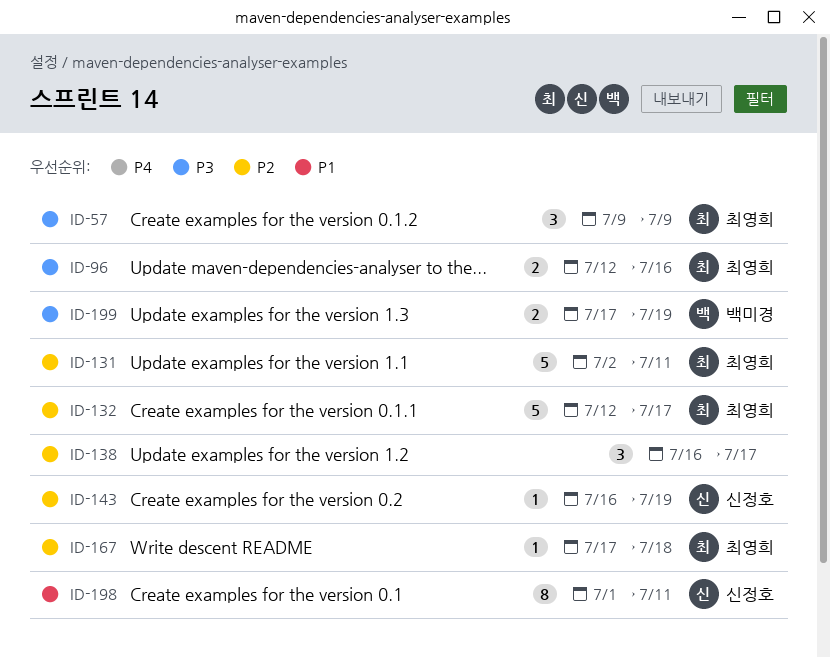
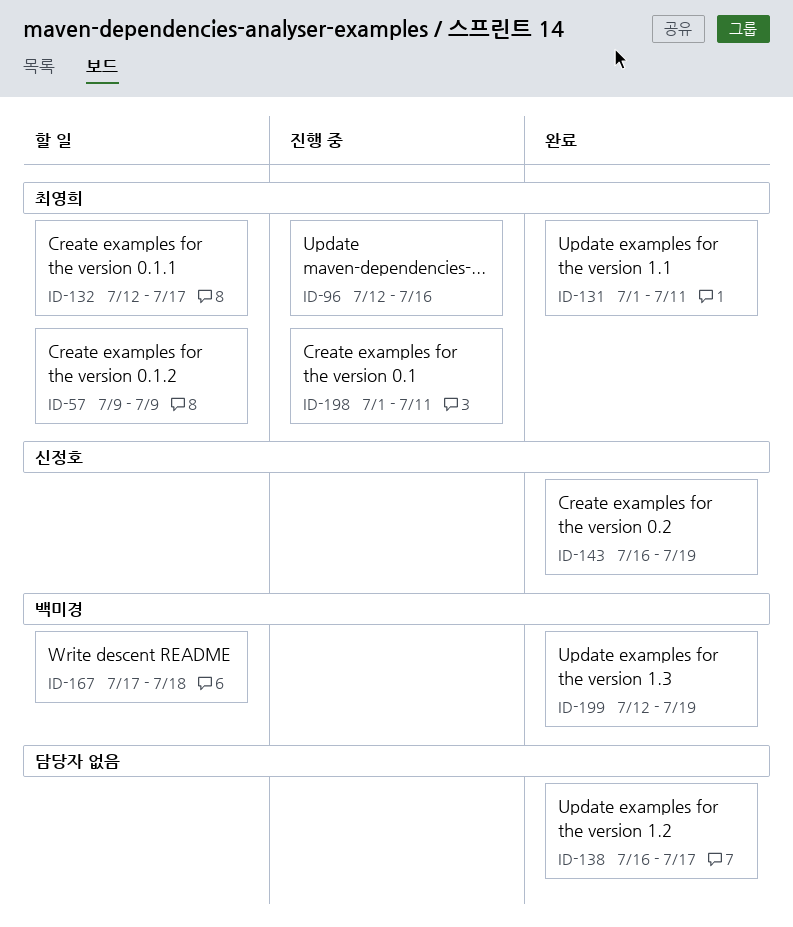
ID-131, start: Jul 2 -> Jul 1
ID-167, owner: 최영희 -> 백미경
ID-198, owner: 신정호 -> 최영희
ID-199, start: Jul 17 -> Jul 12

